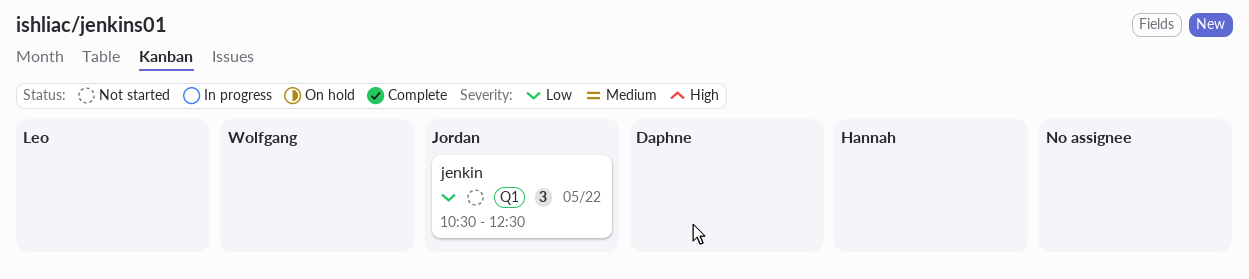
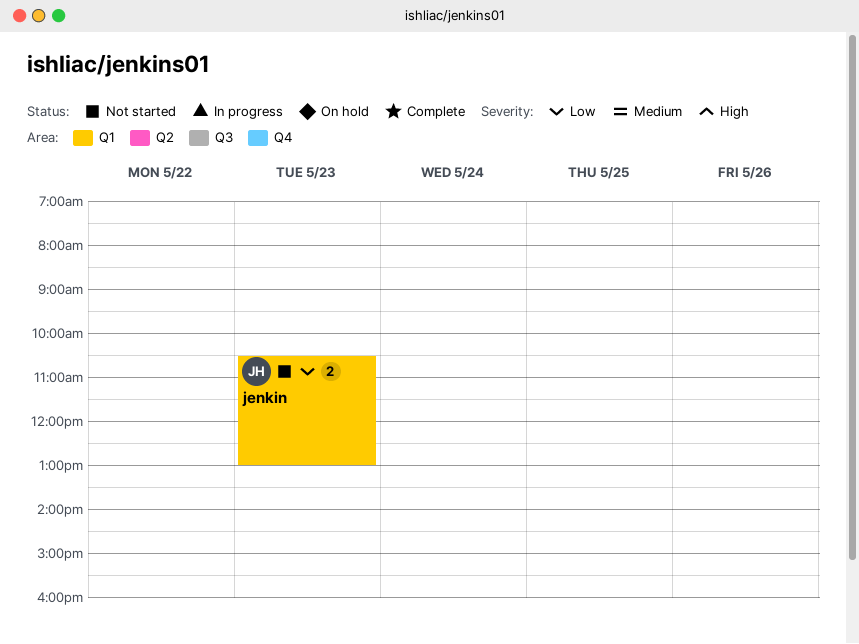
jenkin, estimate: 3 -> 2
jenkin, day: May 22 -> May 23
jenkin, ends: 12:30 -> 13:00

